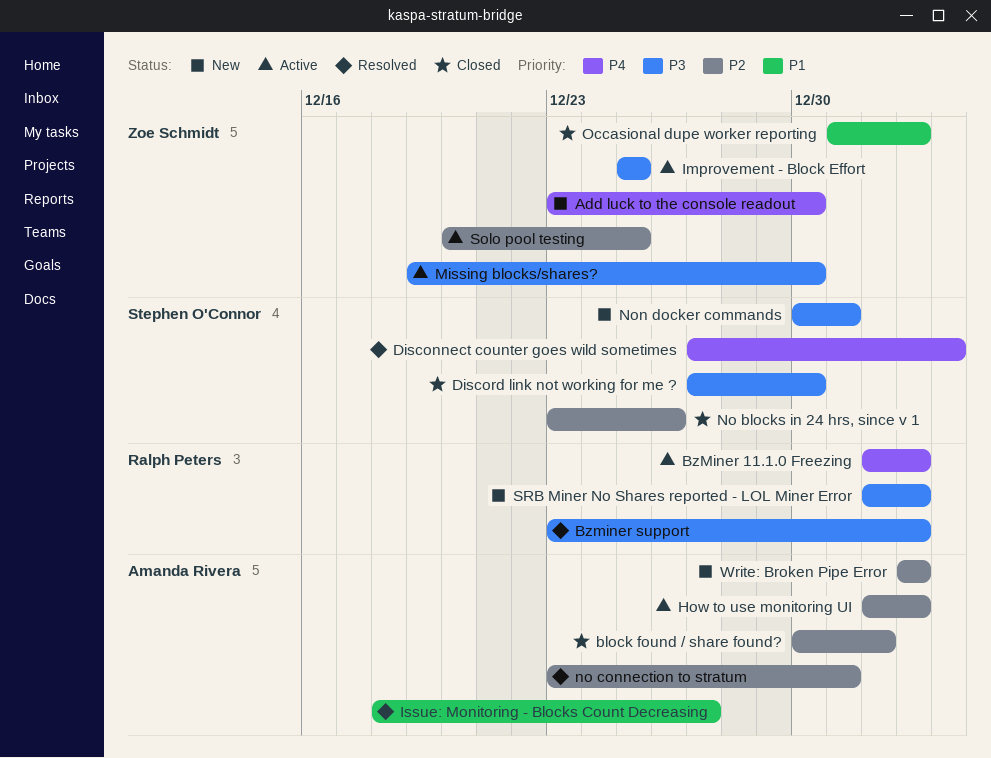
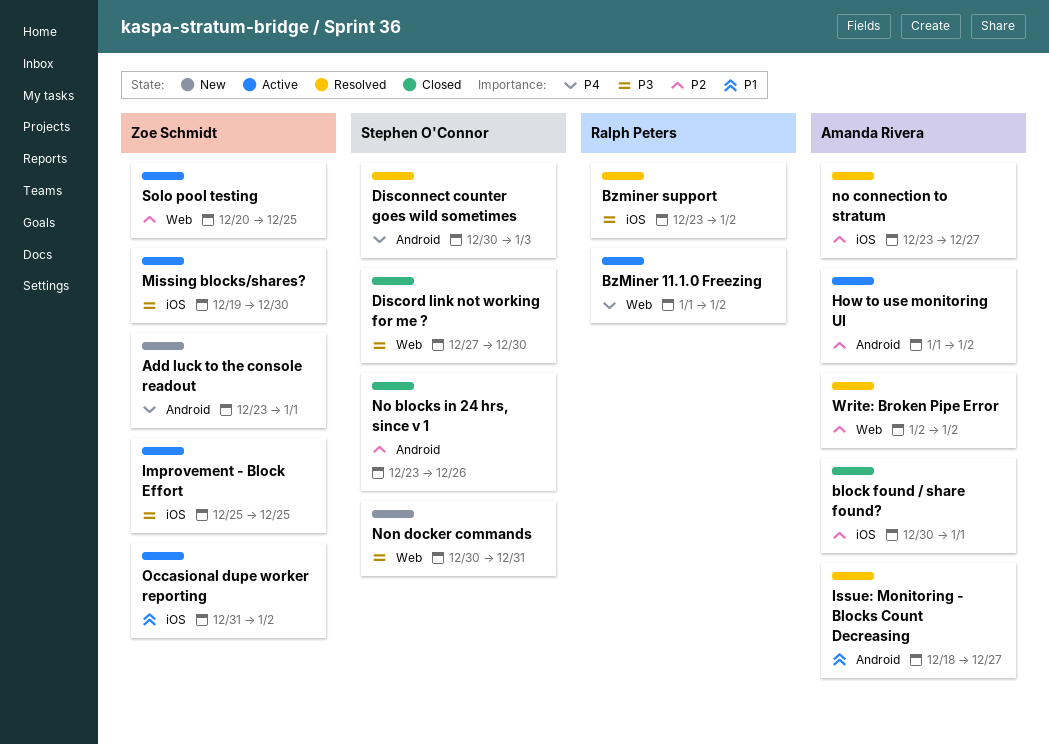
Add luck to the console readout, due: Dec 30 -> Jan 1
Disconnect counter goes wild sometimes, start: Dec 27 -> Dec 30
no connection to stratum, due: Dec 31 -> Dec 27
Occasional dupe worker reporting, status: Closed -> Active
SRB Miner No Shares reported - LOL Miner Error: present -> none
Write: Broken Pipe Error, status: New -> Resolved

